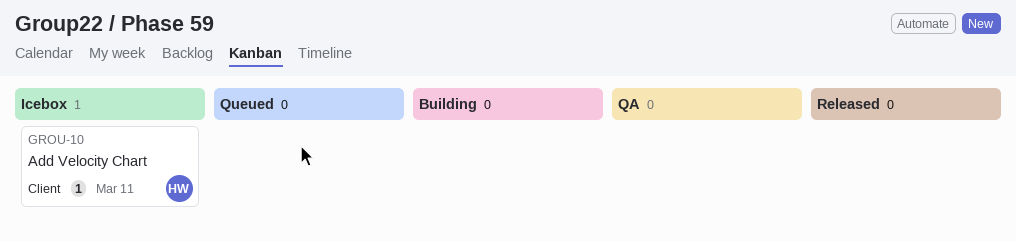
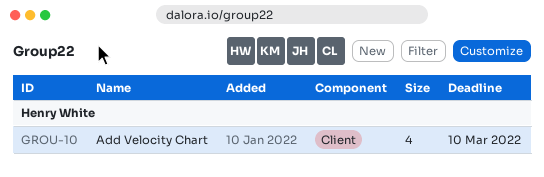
GROU-10, estimate: 1 -> 4
GROU-10, due: Mar 11 -> Mar 10

